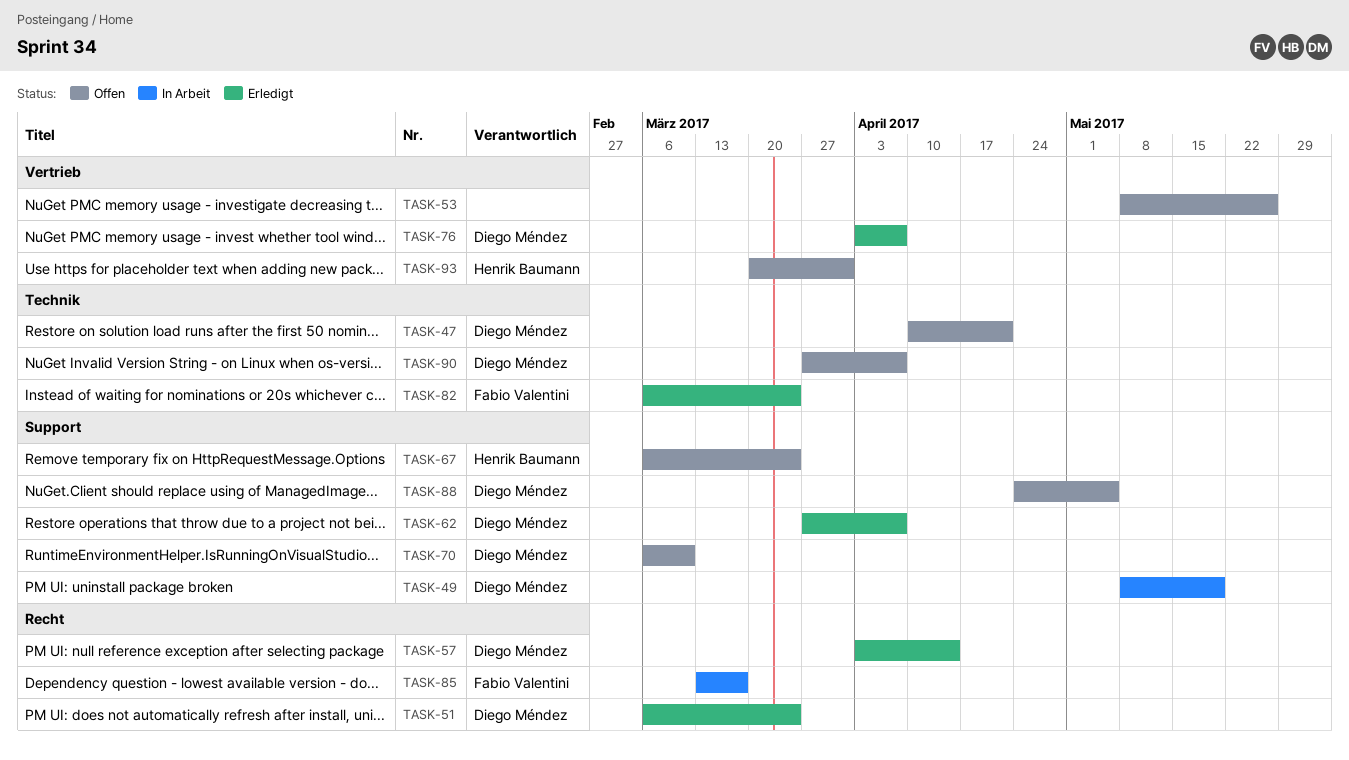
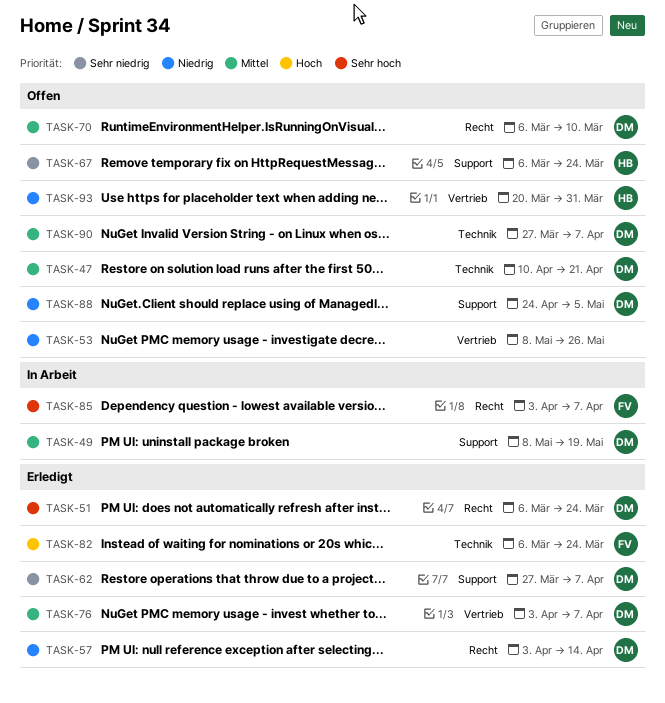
TASK-70, label: Support -> Recht
TASK-85, start: Mar 13 -> Apr 3
TASK-85, due: Mar 17 -> Apr 7

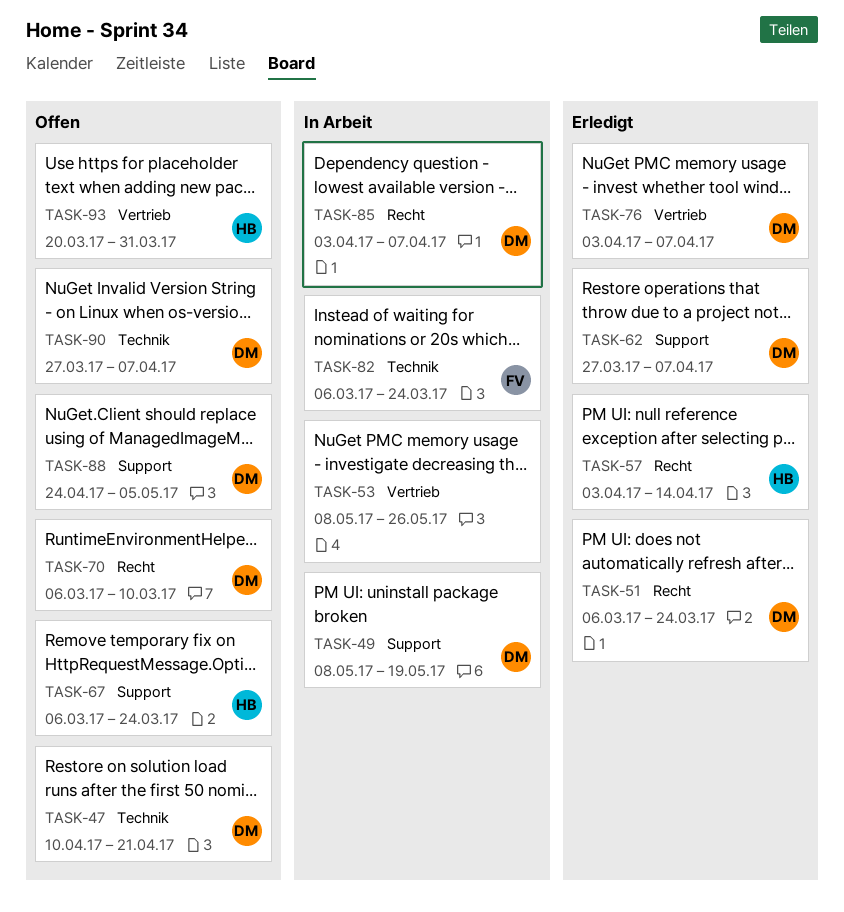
TASK-53, status: Offen -> In Arbeit
TASK-57, owner: DM -> HB
TASK-82, status: Erledigt -> In Arbeit
TASK-85, owner: FV -> DM

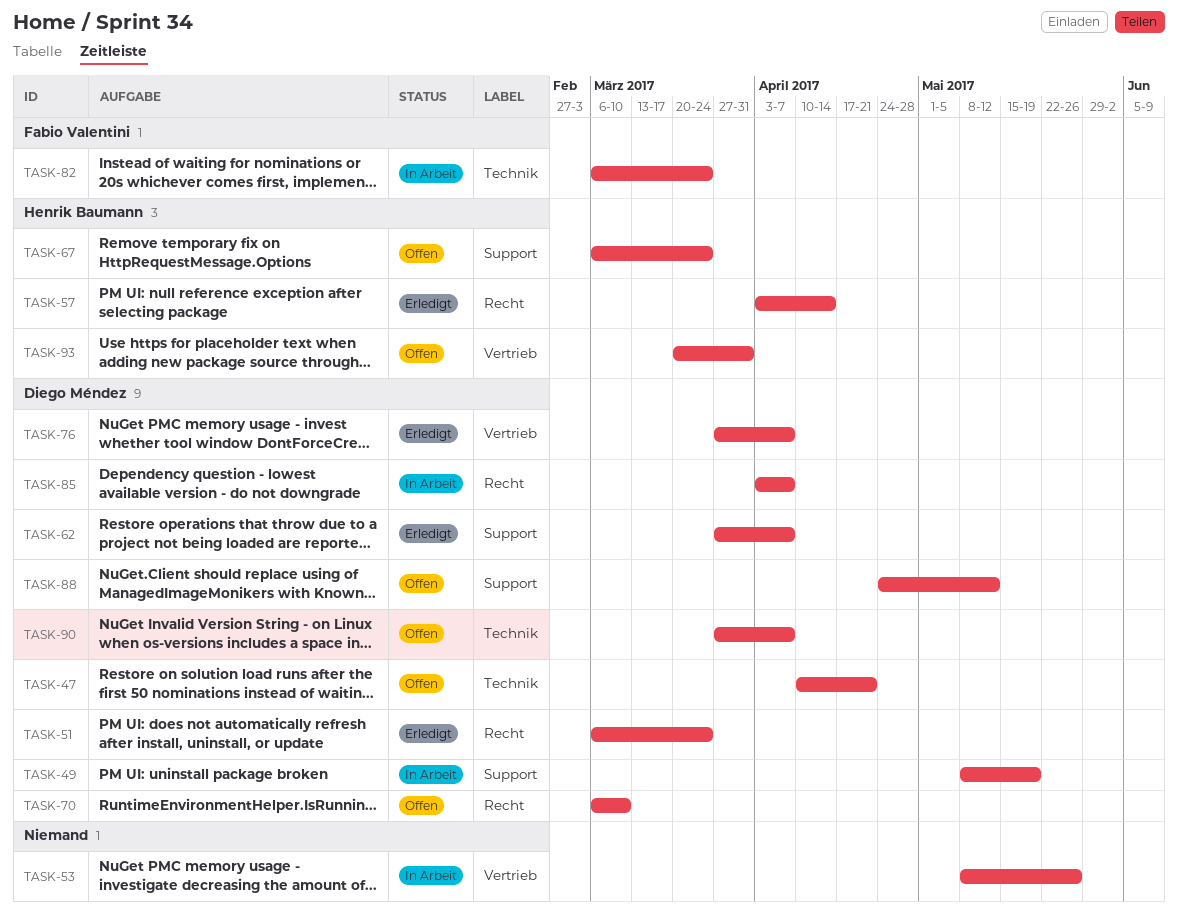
TASK-76, start: Apr 3 -> Mar 27
TASK-88, due: May 5 -> May 12

